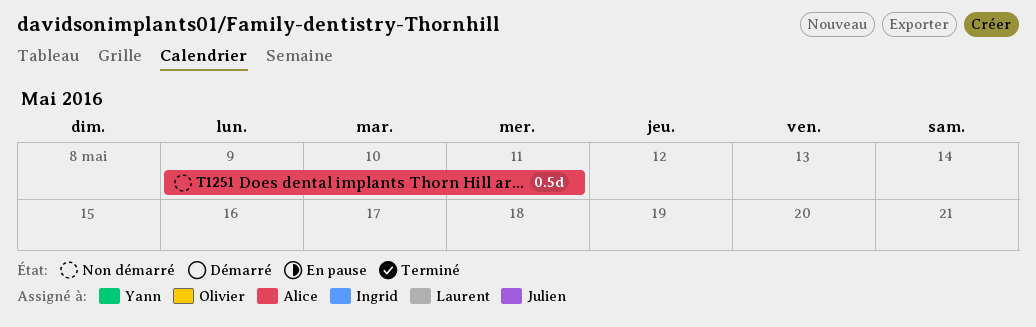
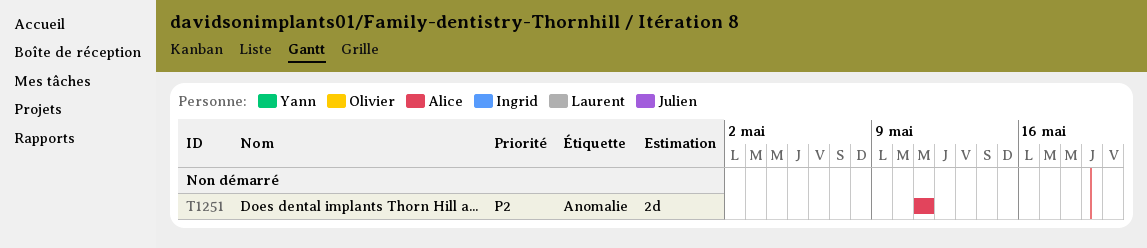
T1251, estimate: 0.5d -> 2d
T1251, start: May 9 -> May 11

